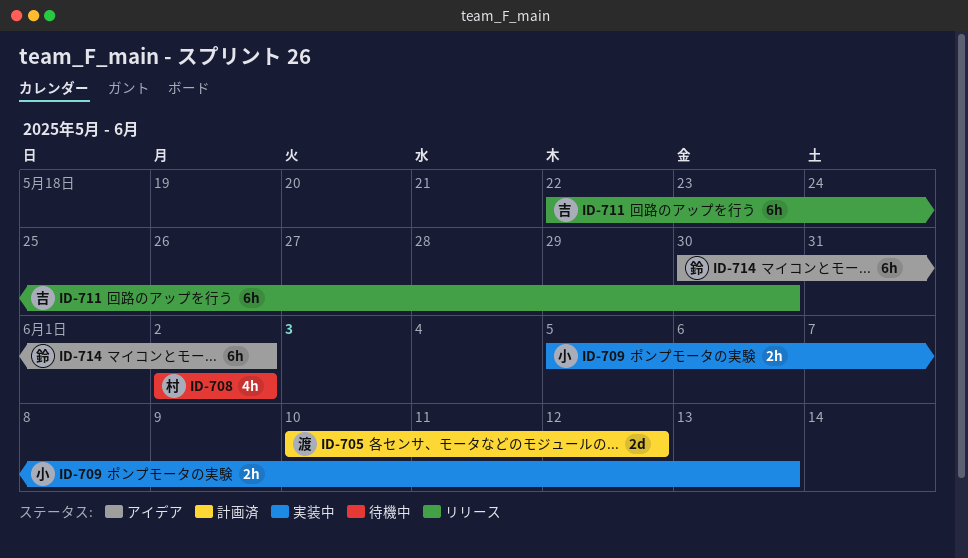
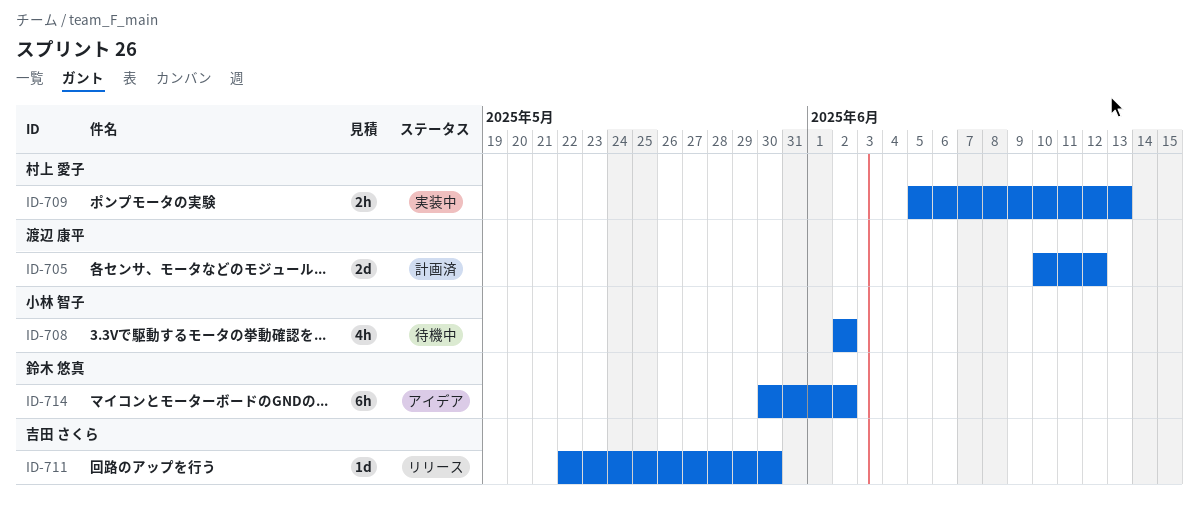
ID-708, owner: 村上 愛子 -> 小林 智子
ID-709, owner: 小林 智子 -> 村上 愛子
ID-711, estimate: 6h -> 1d

